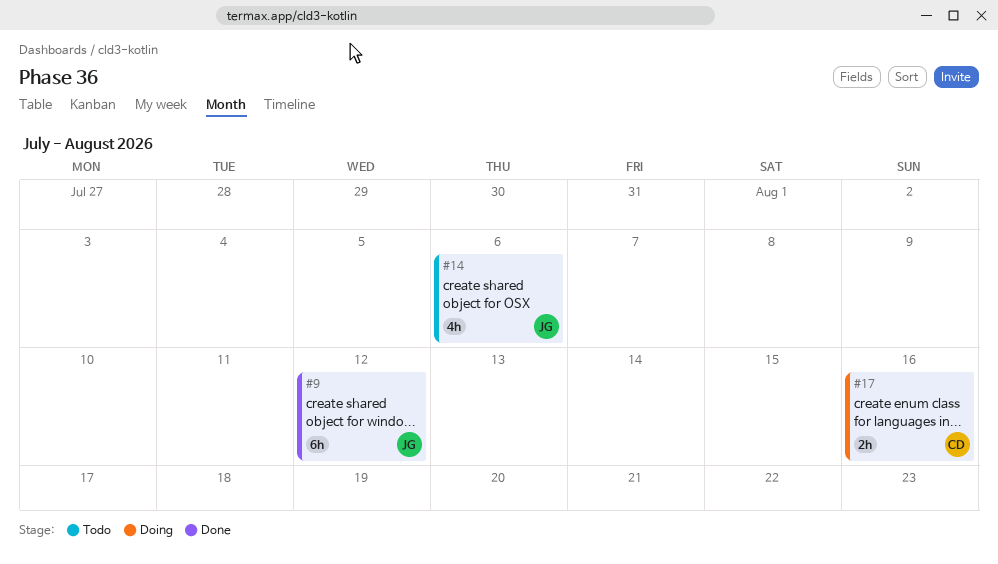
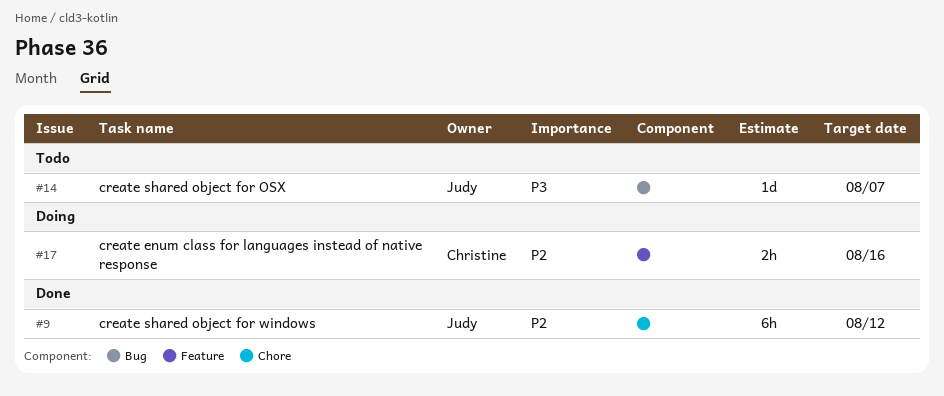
#14, estimate: 4h -> 1d
#14, due: Aug 6 -> Aug 7

